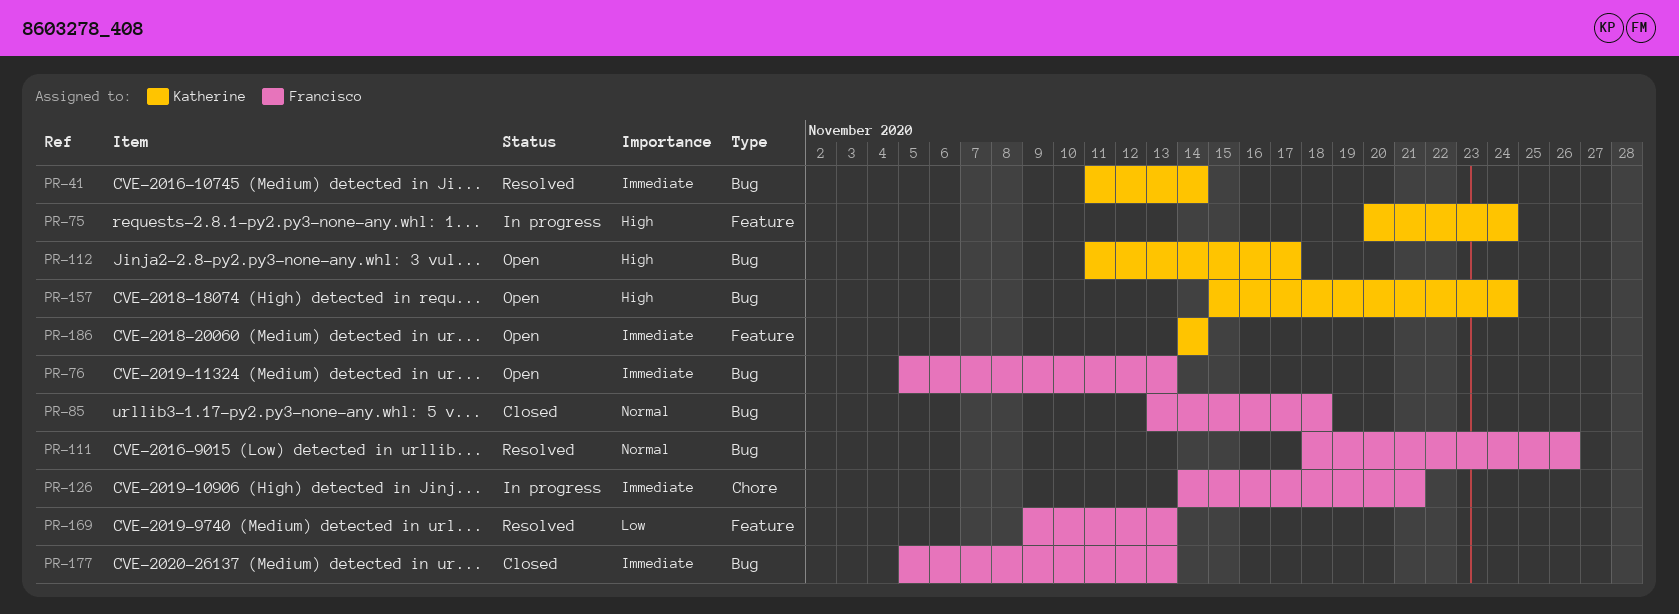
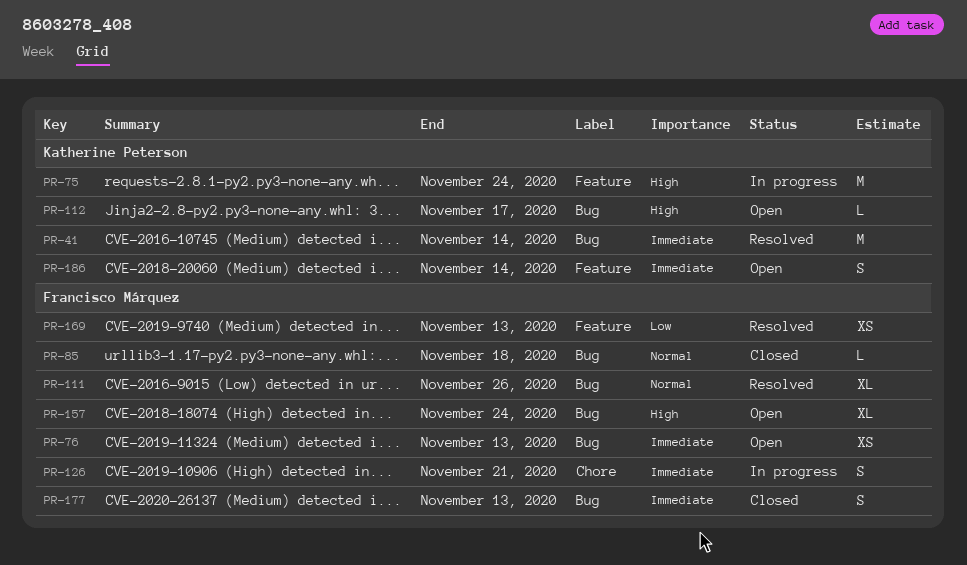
PR-157, owner: Katherine Peterson -> Francisco Márquez

